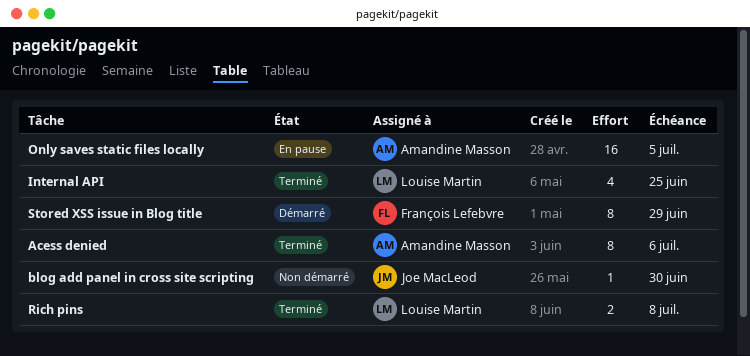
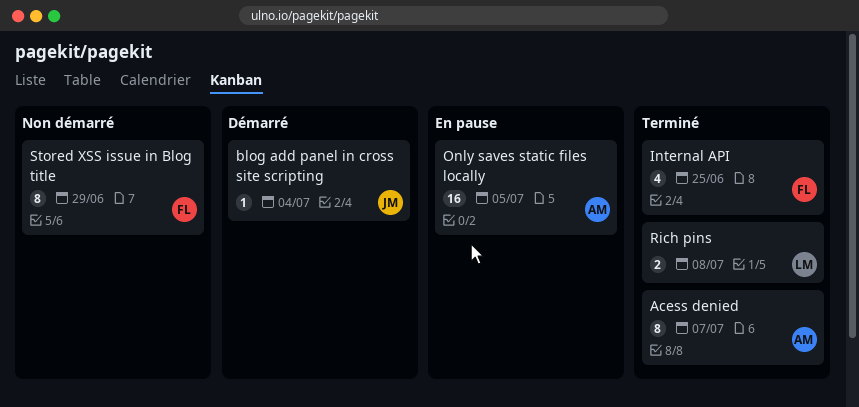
Acess denied, due: Jul 6 -> Jul 7
blog add panel in cross site scripting, status: Non démarré -> Démarré
blog add panel in cross site scripting, due: Jun 30 -> Jul 4
Internal API, owner: Louise Martin -> François Lefebvre
Stored XSS issue in Blog title, status: Démarré -> Non démarré

